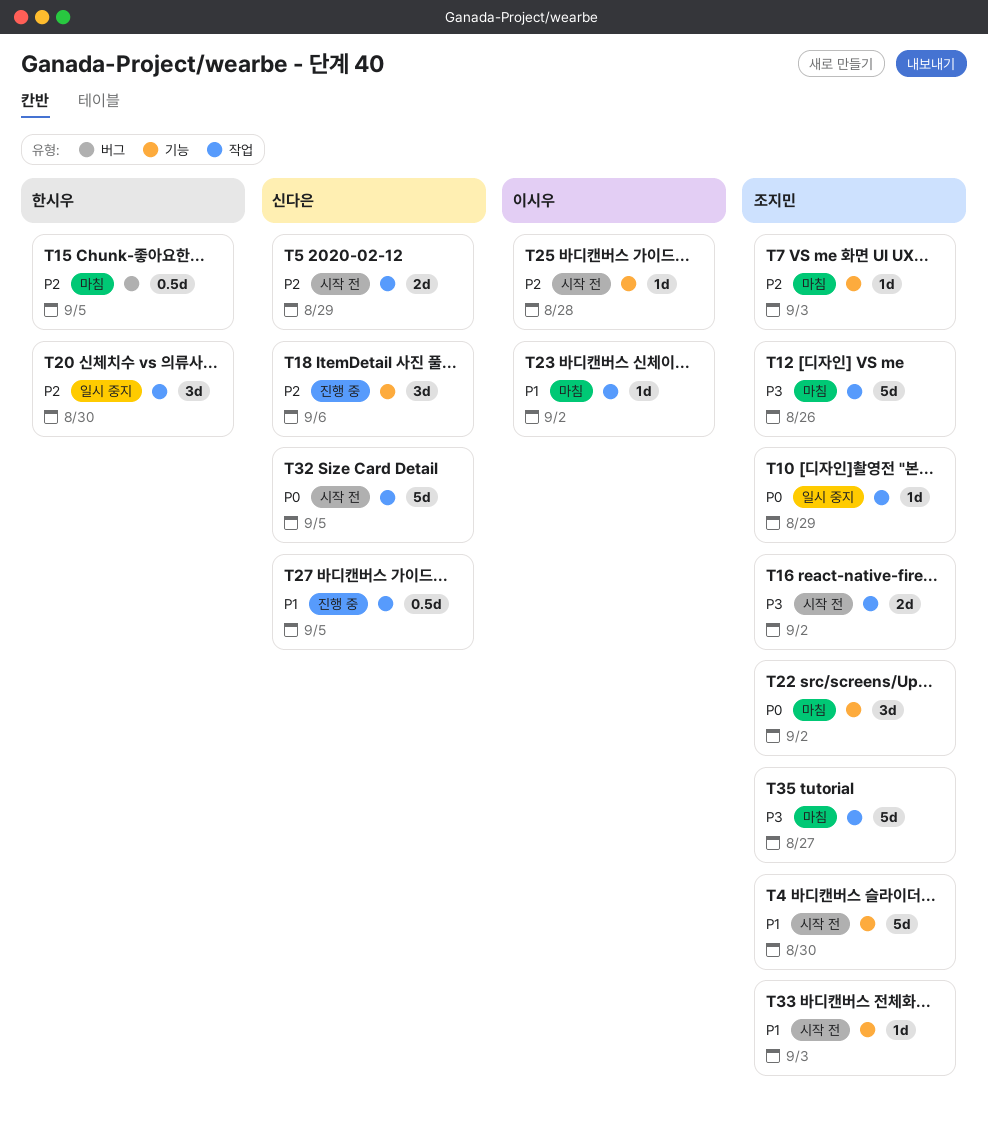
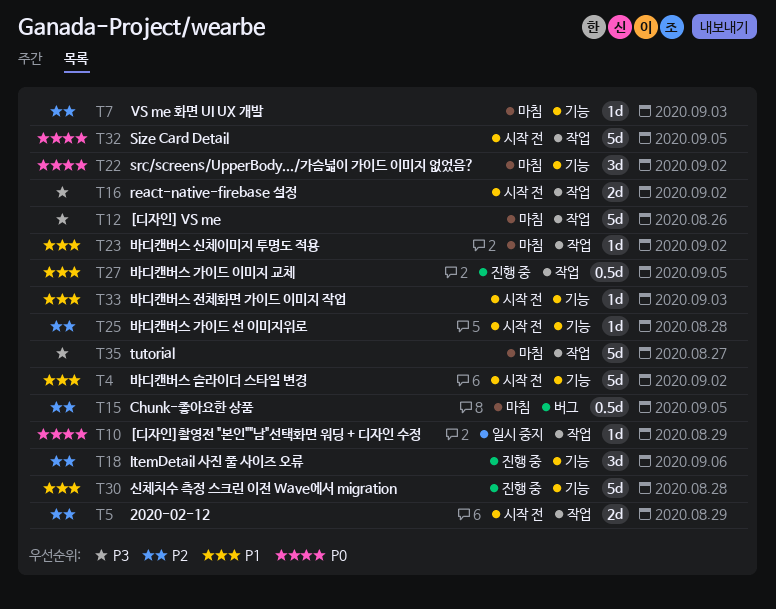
T4, due: Aug 30 -> Sep 2
T20: present -> none
T30: none -> present

